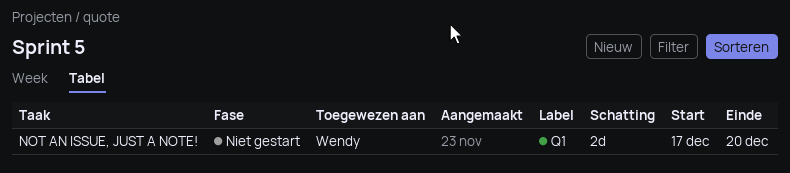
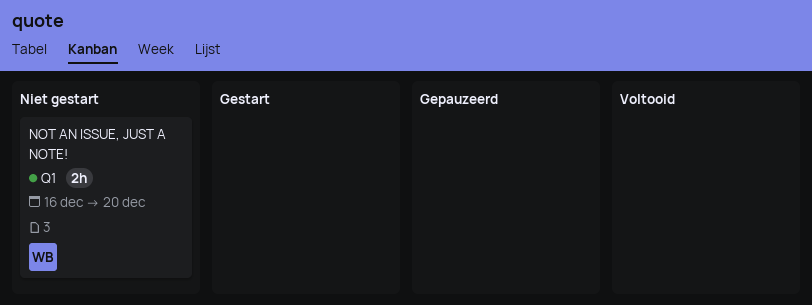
NOT AN ISSUE, JUST A NOTE!, estimate: 2d -> 2h
NOT AN ISSUE, JUST A NOTE!, start: Dec 17 -> Dec 16

